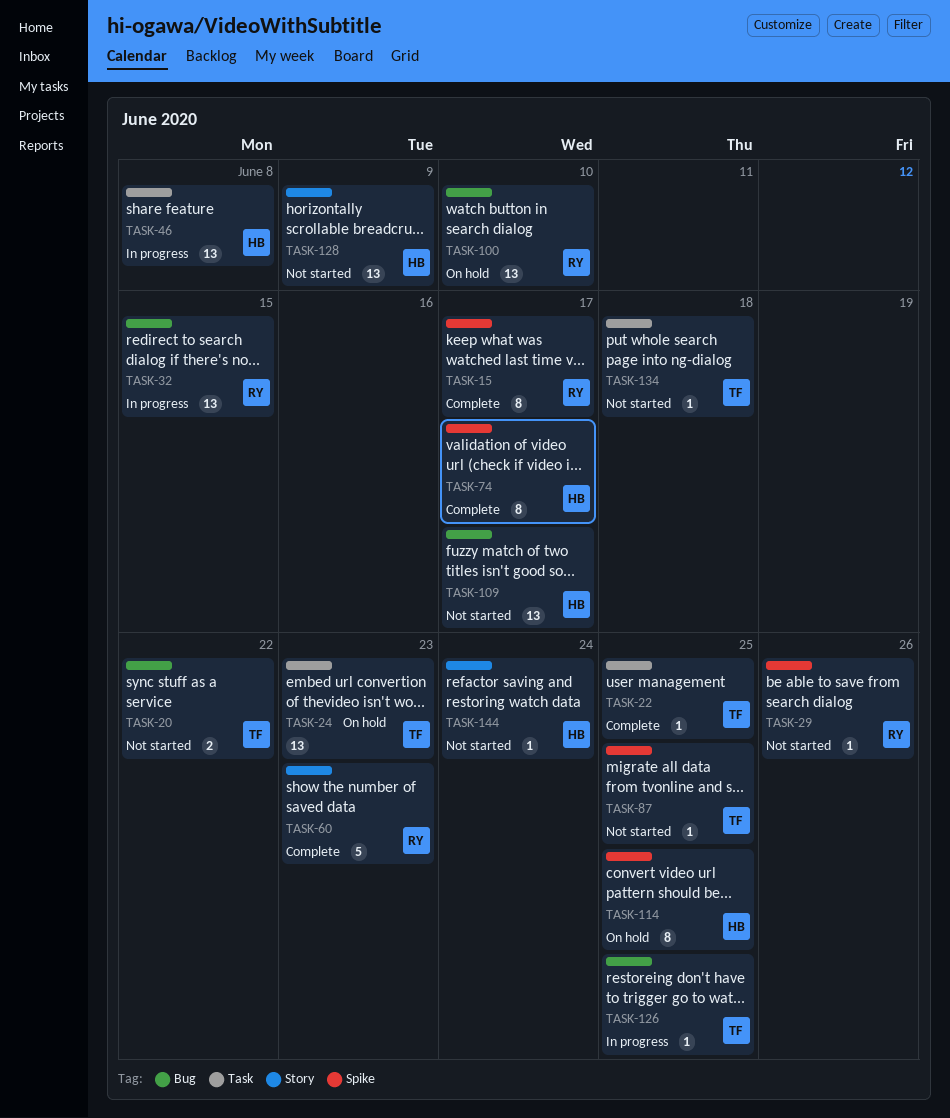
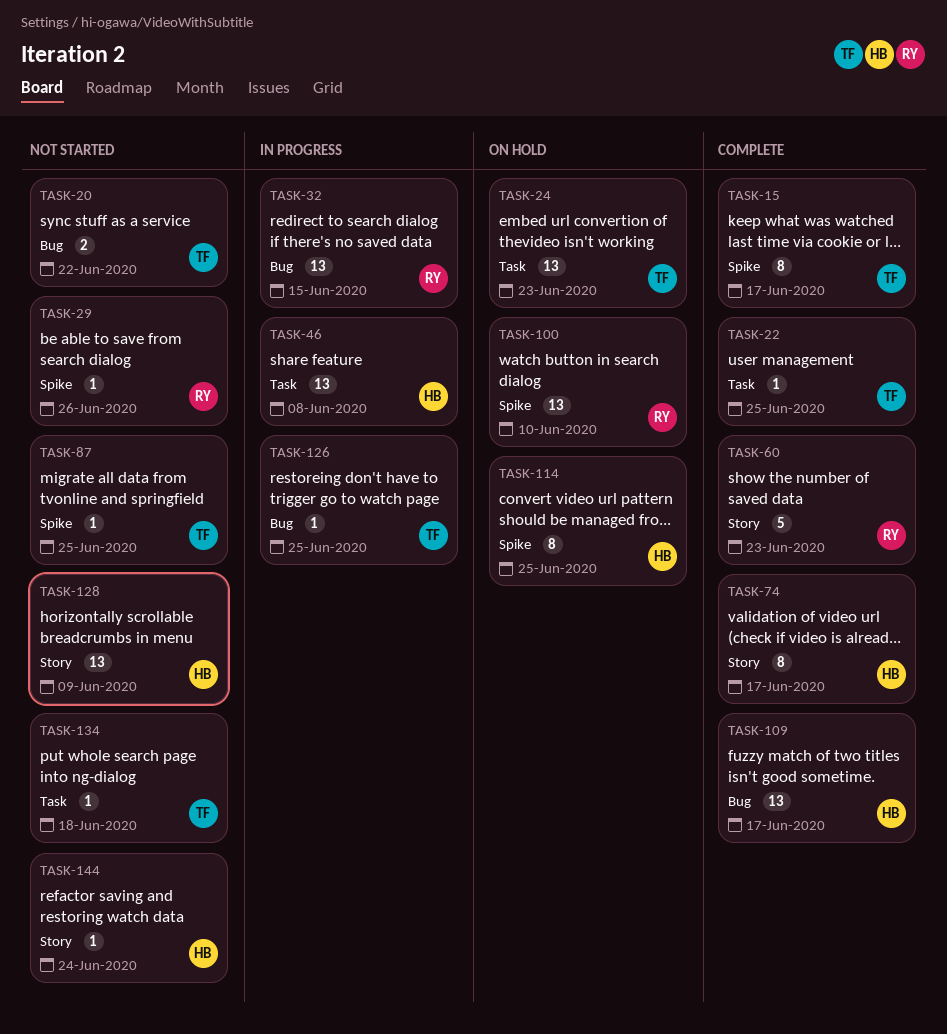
TASK-15, owner: RY -> TF
TASK-74, label: Spike -> Story
TASK-100, label: Bug -> Spike
TASK-109, status: Not started -> Complete

